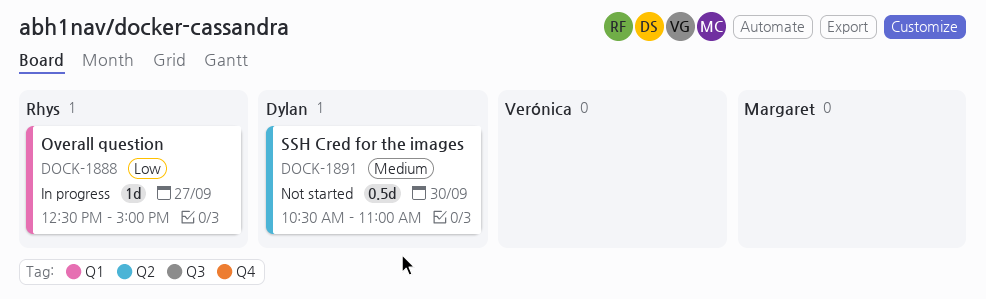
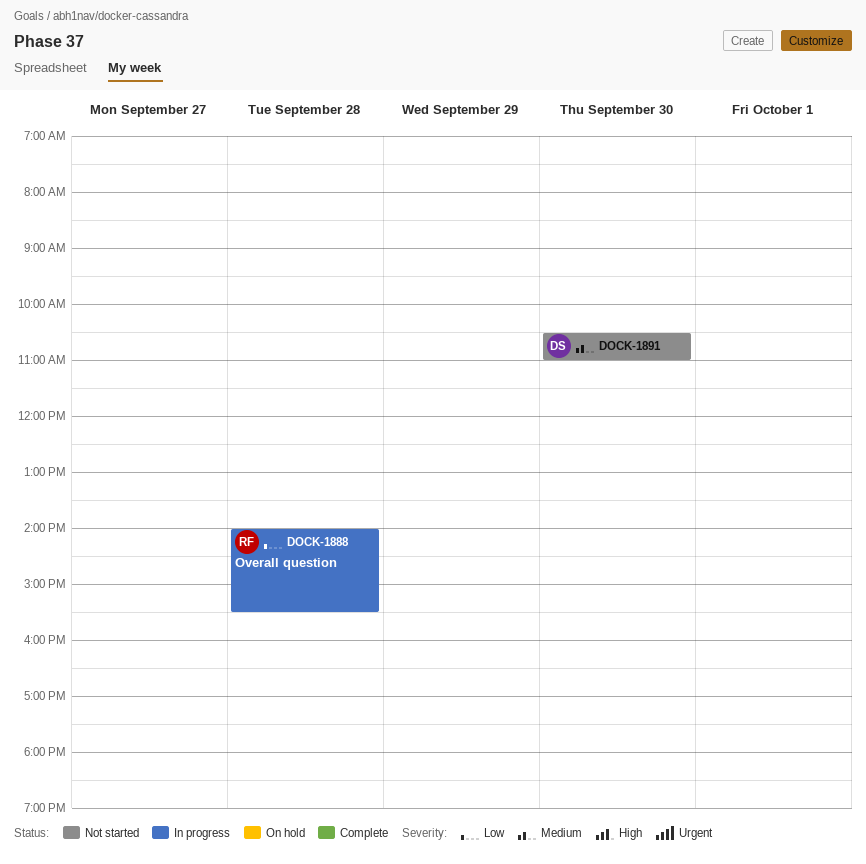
DOCK-1888, day: Sep 27 -> Sep 28
DOCK-1888, begins: 12:30 -> 14:00
DOCK-1888, ends: 15:00 -> 15:30

